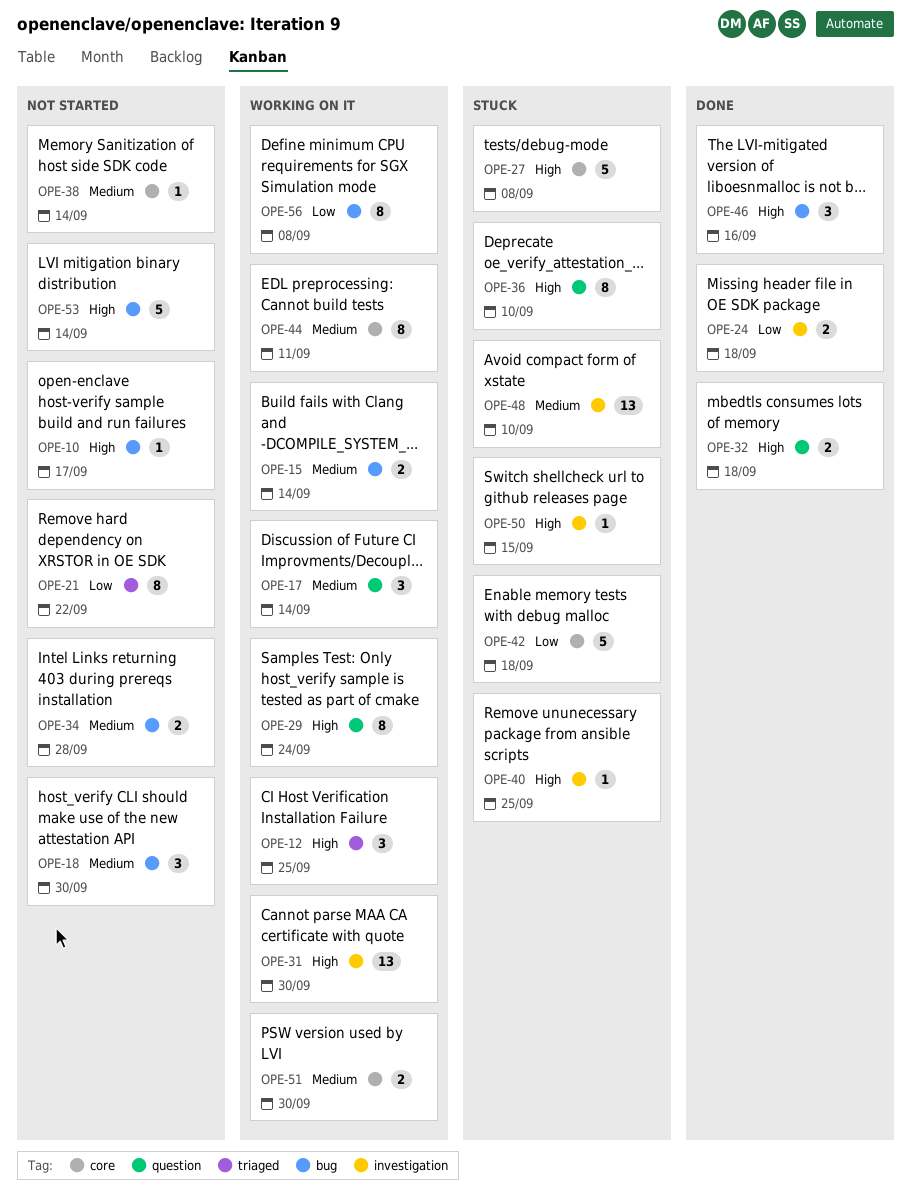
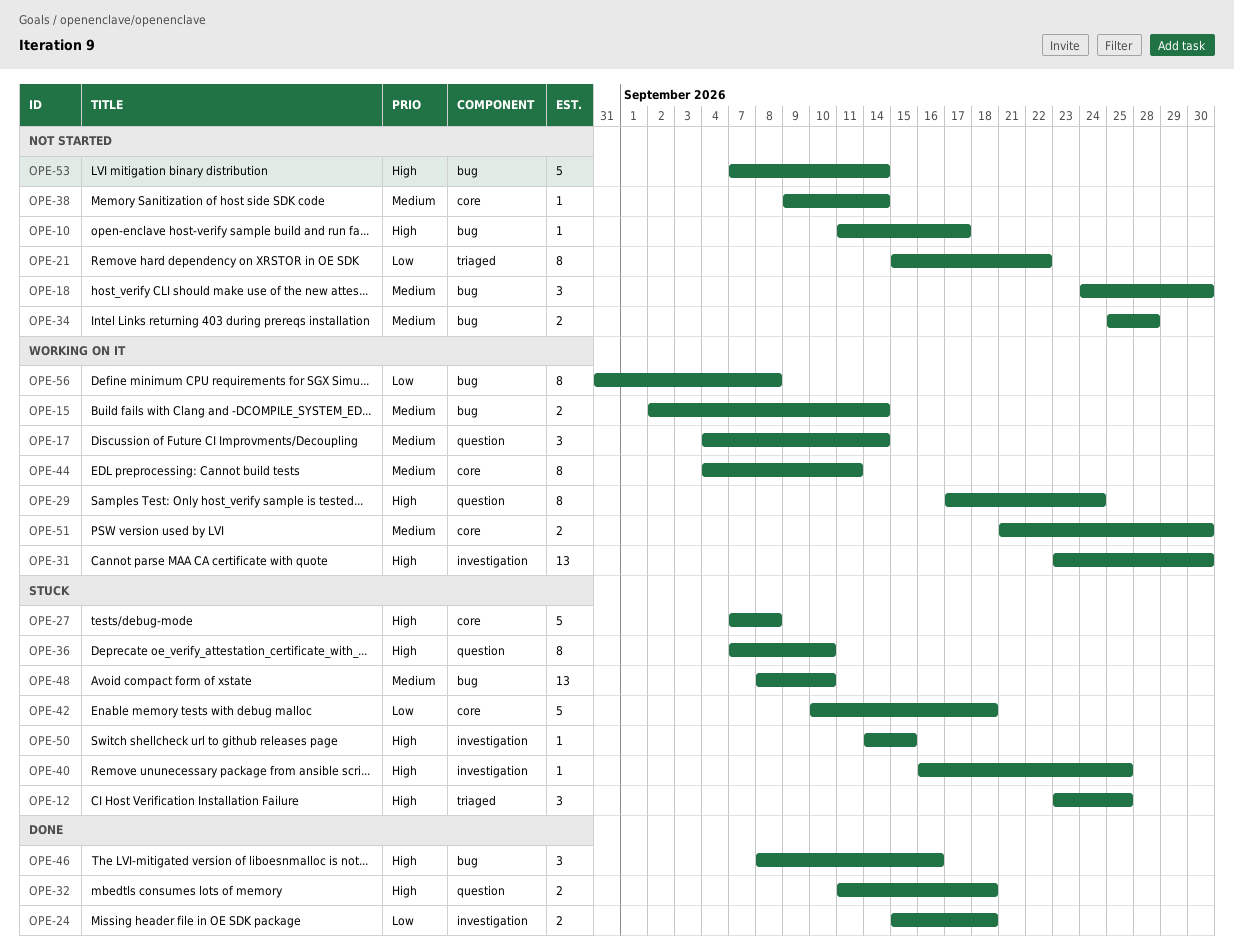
OPE-12, status: Working on it -> Stuck
OPE-48, label: investigation -> bug

